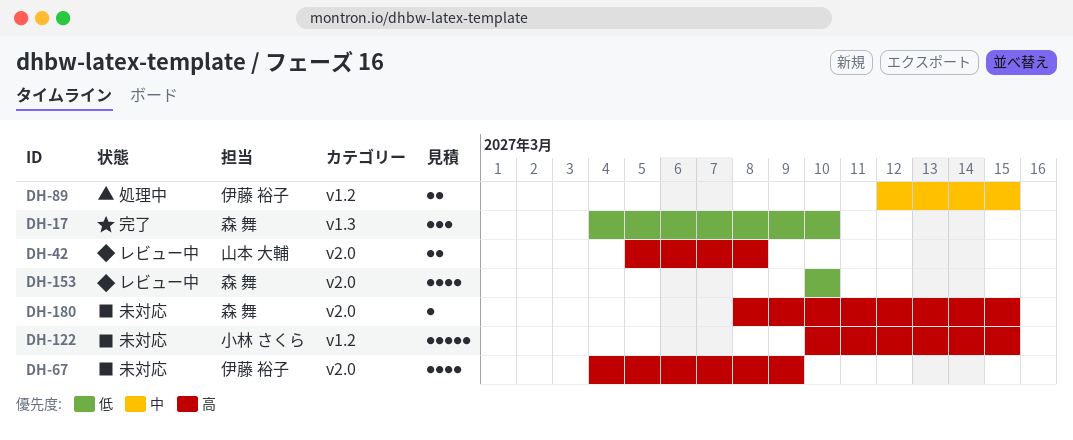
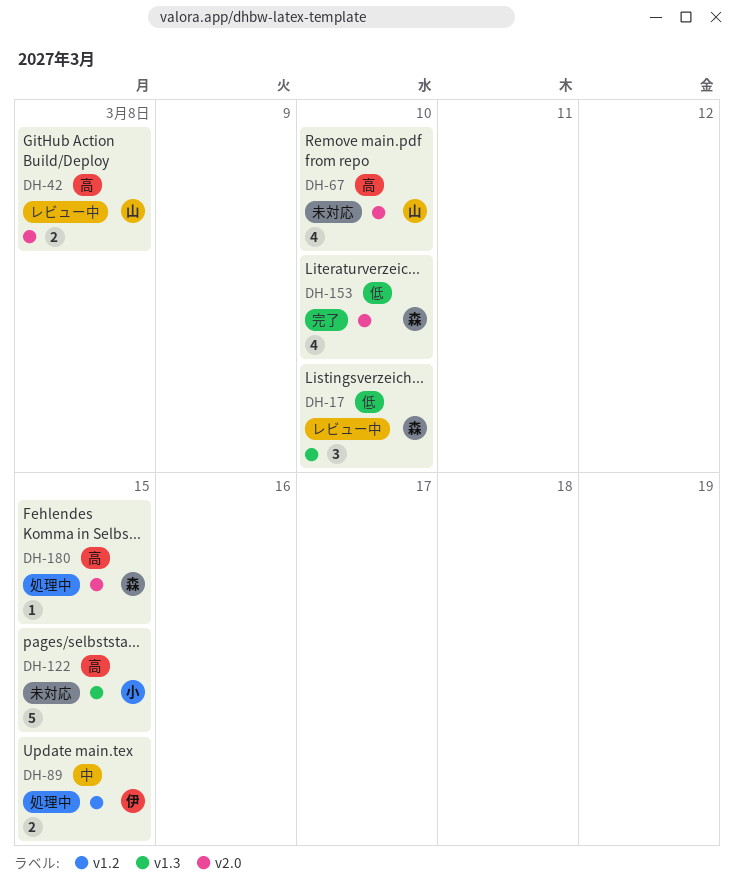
DH-17, status: 完了 -> レビュー中
DH-67, owner: 伊藤 裕子 -> 山本 大輔
DH-67, due: Mar 9 -> Mar 10
DH-122, label: v1.2 -> v1.3
DH-153, status: レビュー中 -> 完了
DH-180, status: 未対応 -> 処理中

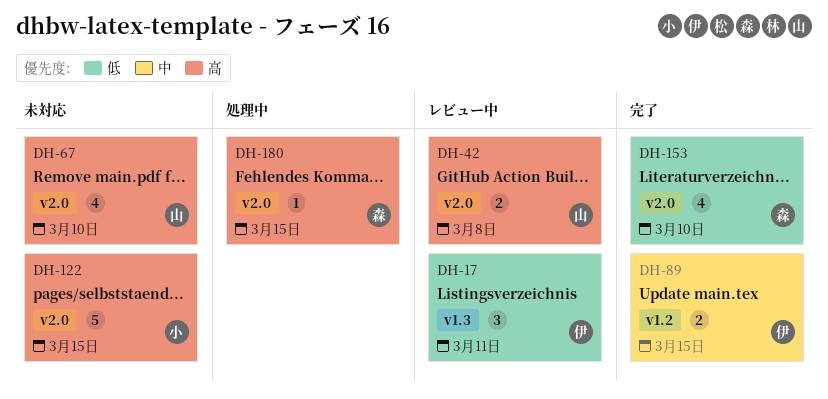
DH-17, owner: 森 -> 伊
DH-17, due: Mar 10 -> Mar 11
DH-89, status: 処理中 -> 完了
DH-122, label: v1.3 -> v2.0

